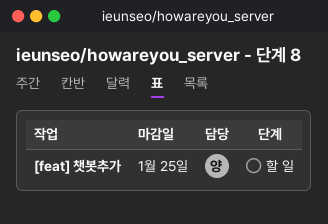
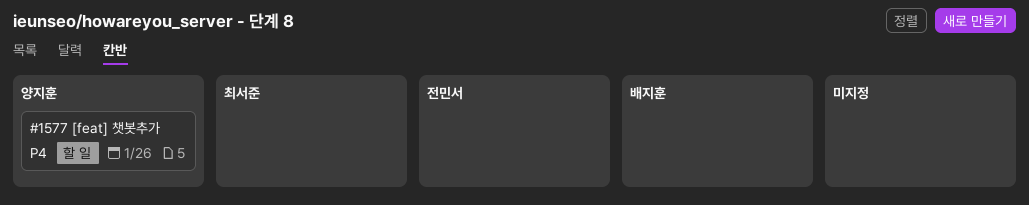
[feat] 챗봇추가, due: Jan 25 -> Jan 26

